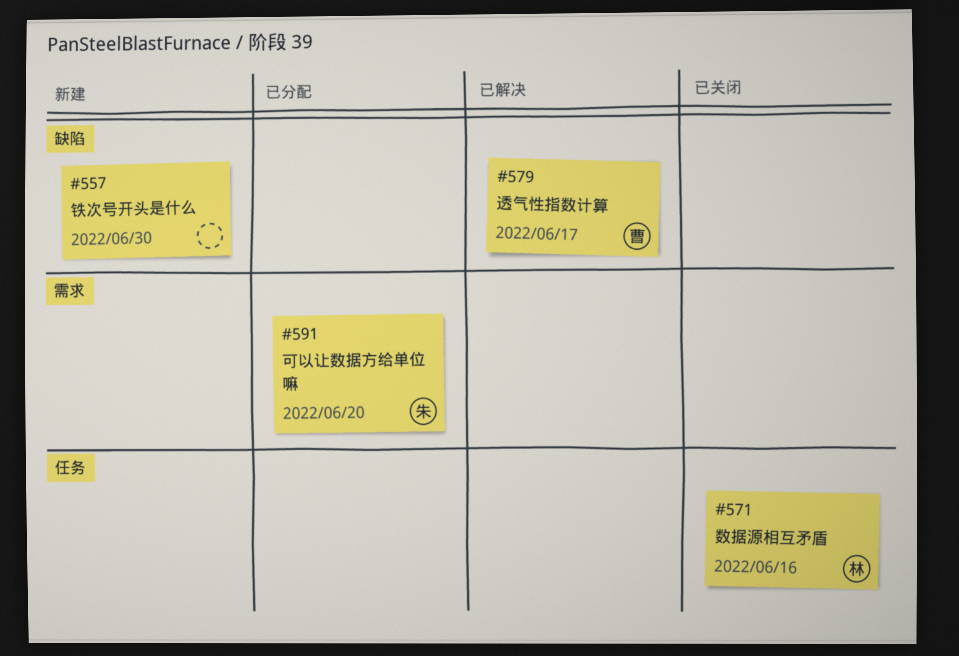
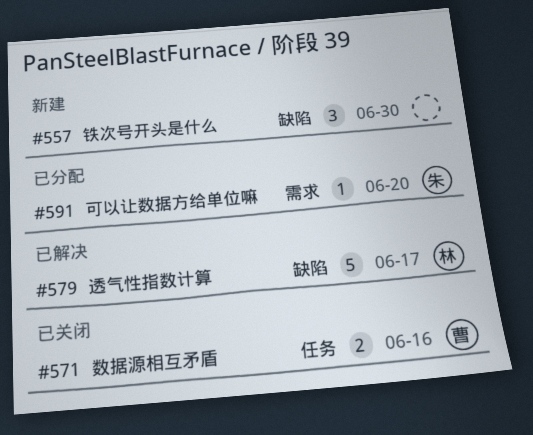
#571, owner: 林 -> 曹
#579, owner: 曹 -> 林

